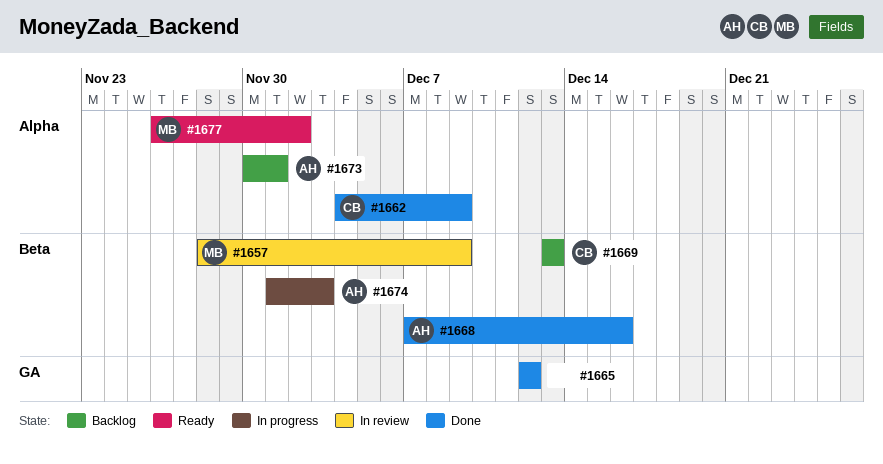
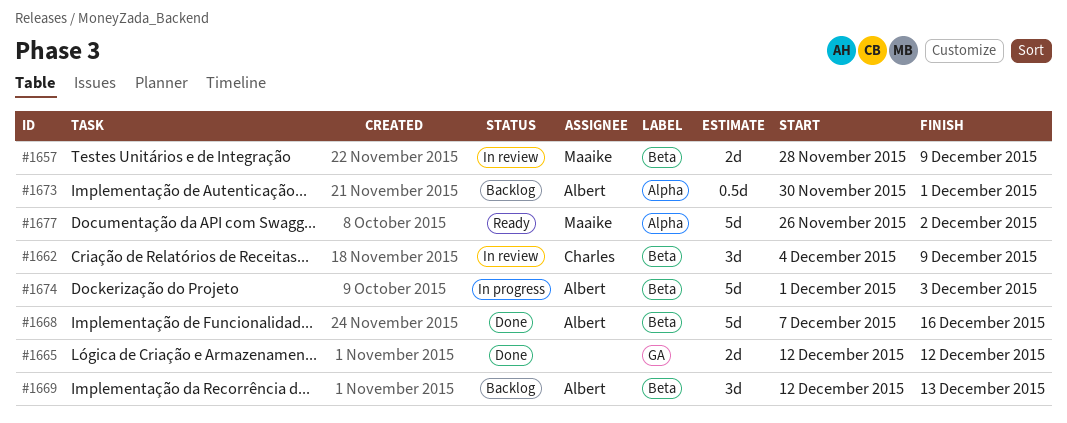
#1662, status: Done -> In review
#1662, label: Alpha -> Beta
#1669, owner: Charles -> Albert
#1669, start: Dec 13 -> Dec 12

